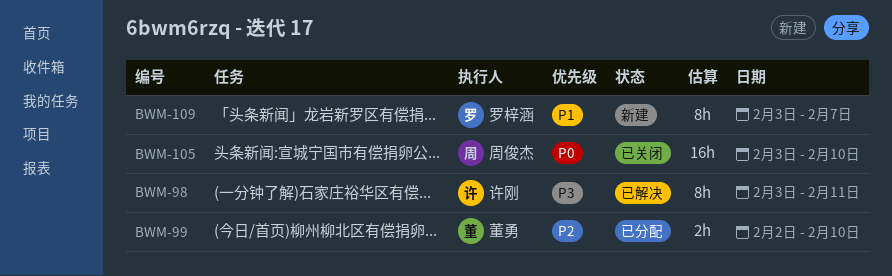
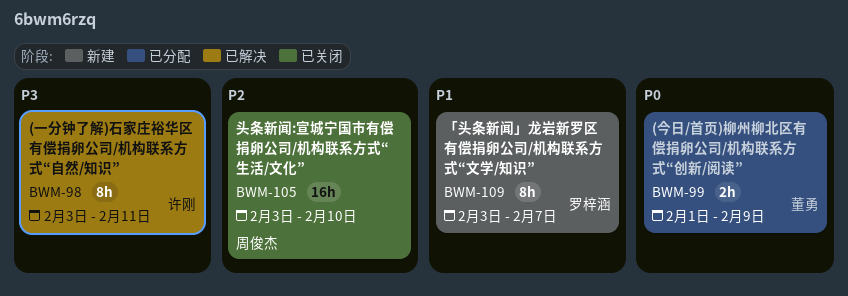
BWM-99, priority: P2 -> P0
BWM-99, start: Feb 2 -> Feb 1
BWM-99, due: Feb 10 -> Feb 9
BWM-105, priority: P0 -> P2

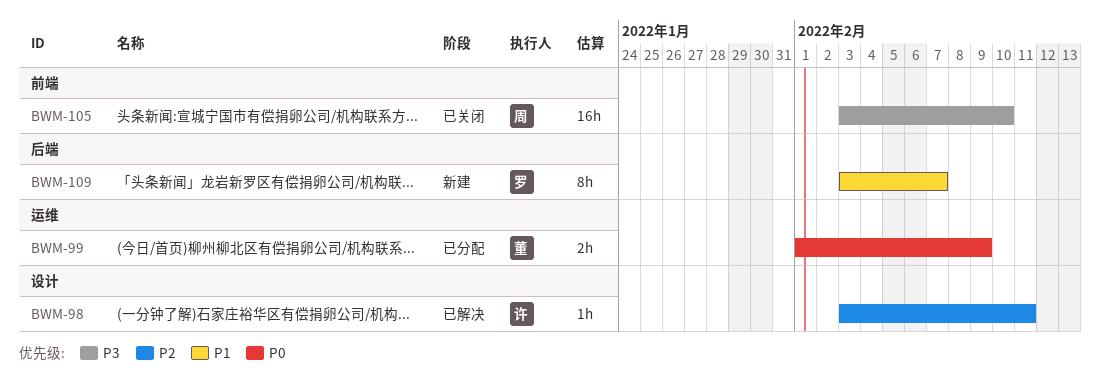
BWM-98, priority: P3 -> P2
BWM-98, estimate: 8h -> 1h
BWM-105, priority: P2 -> P3

